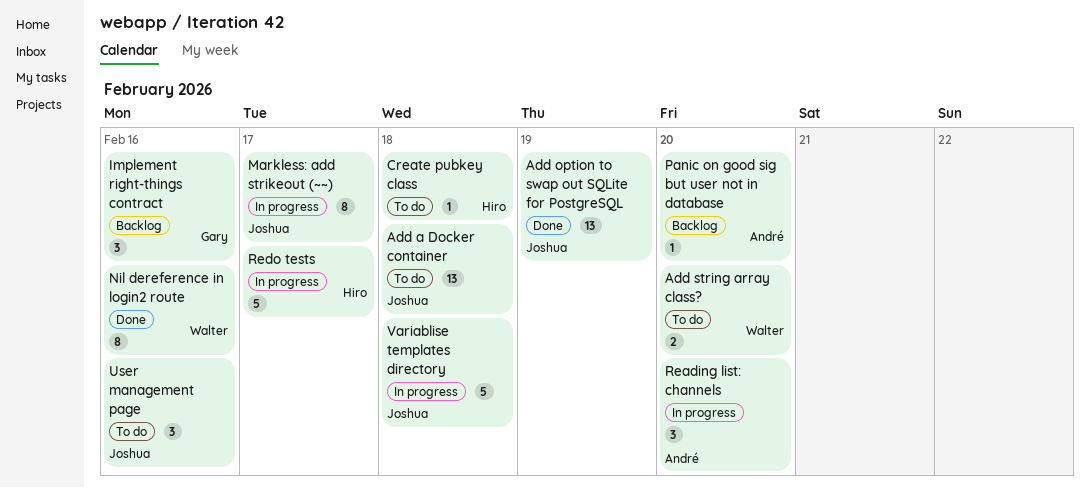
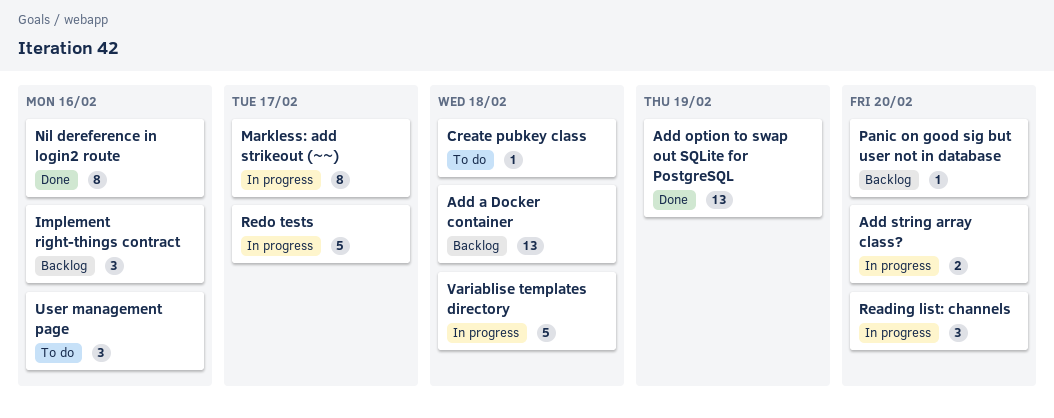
Add a Docker container, status: To do -> Backlog
Add string array class?, status: To do -> In progress

